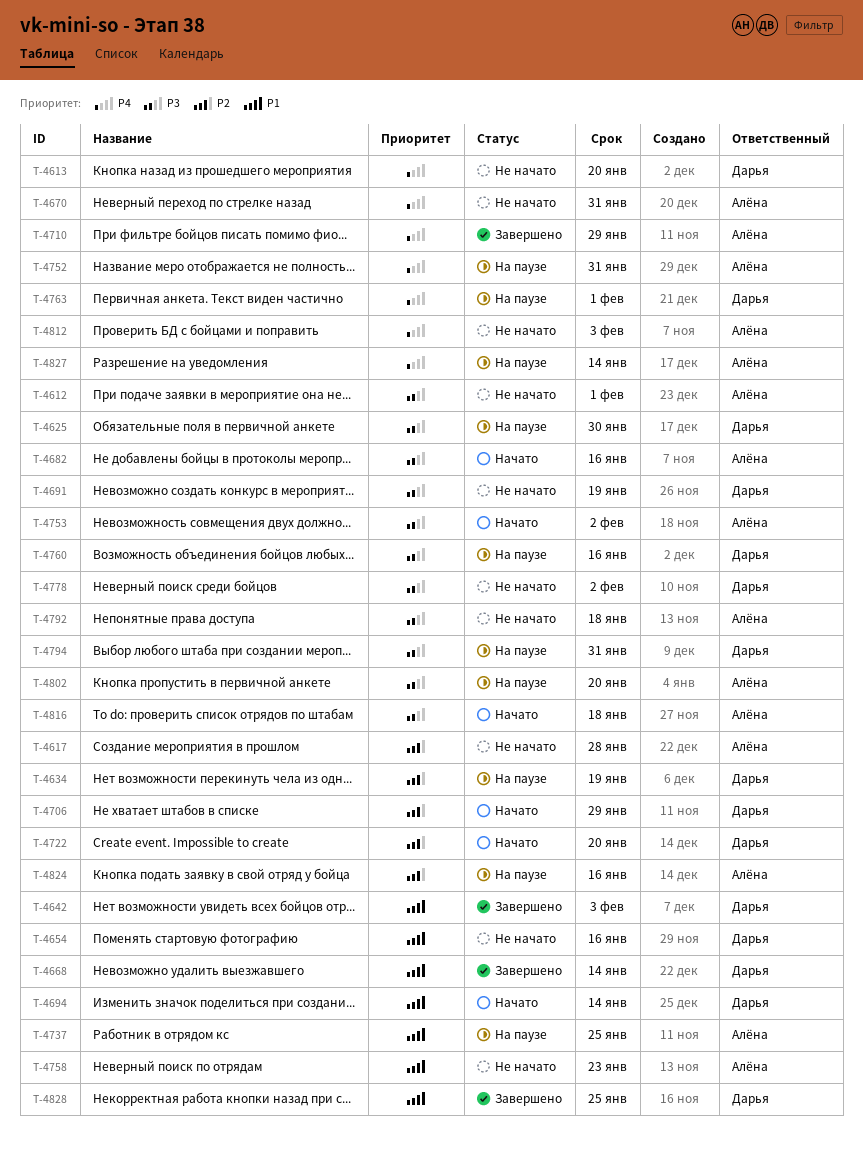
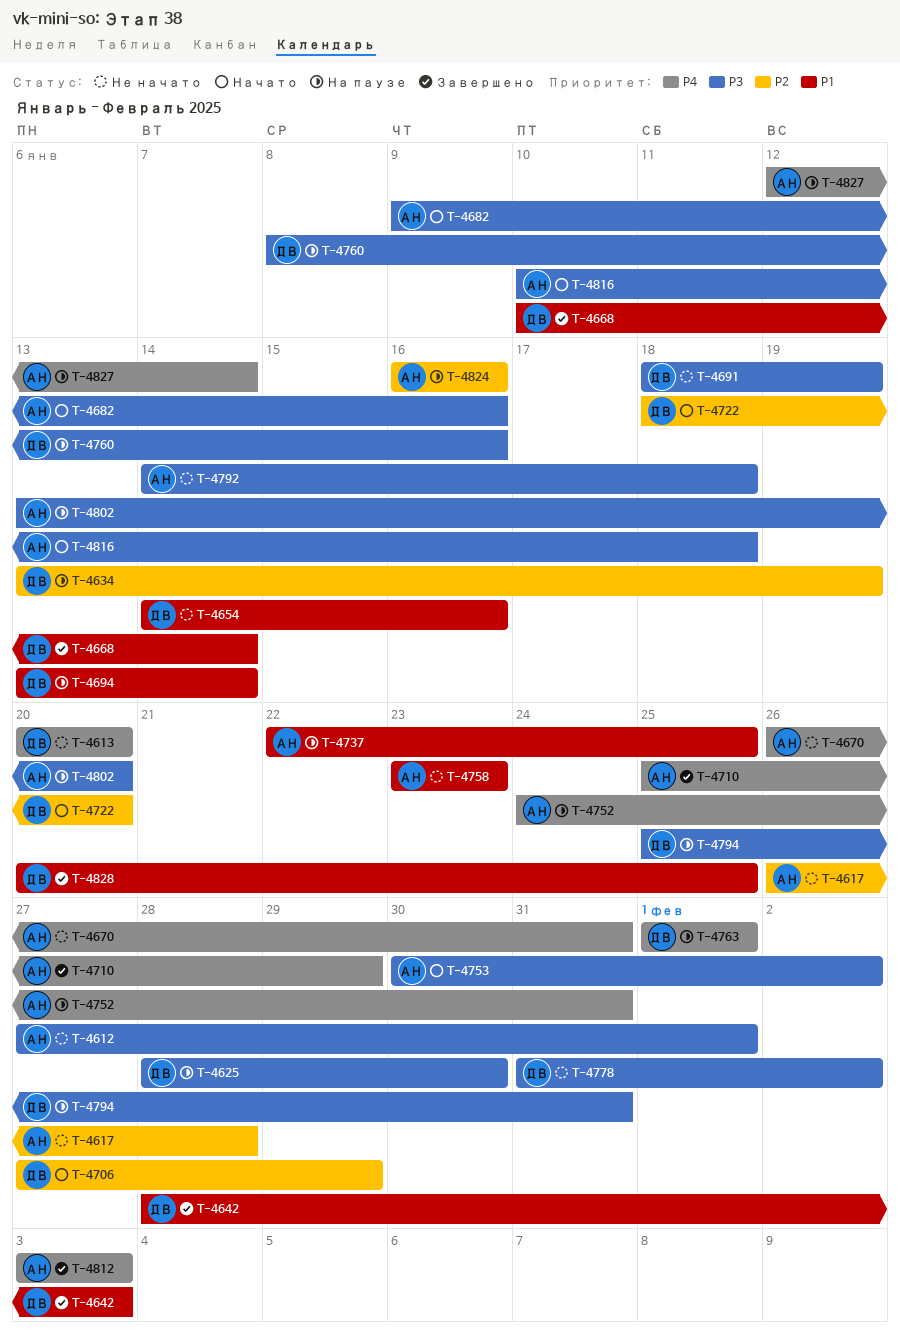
T-4694, status: Начато -> На паузе
T-4812, status: Не начато -> Завершено

